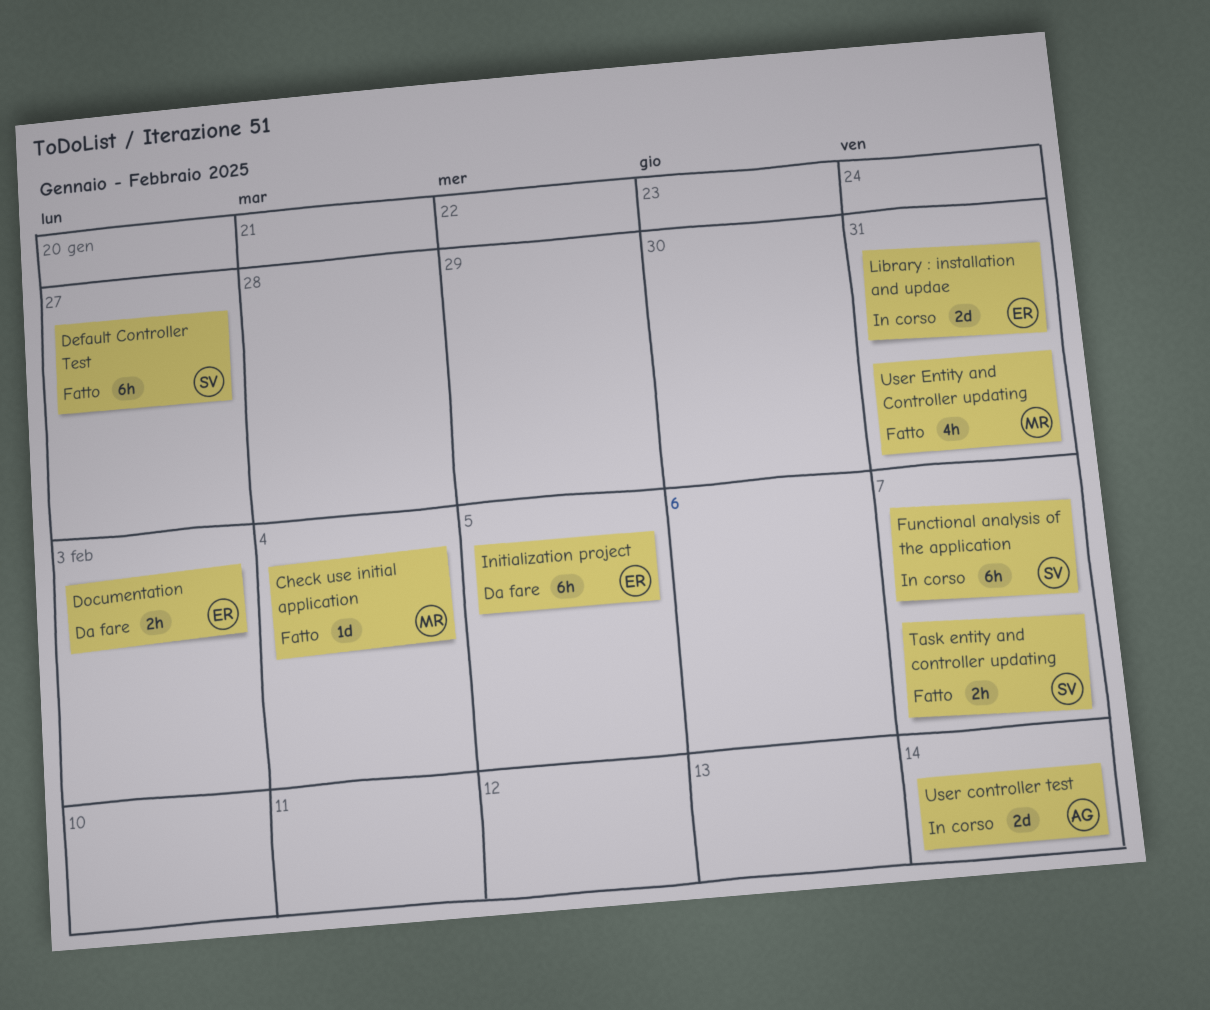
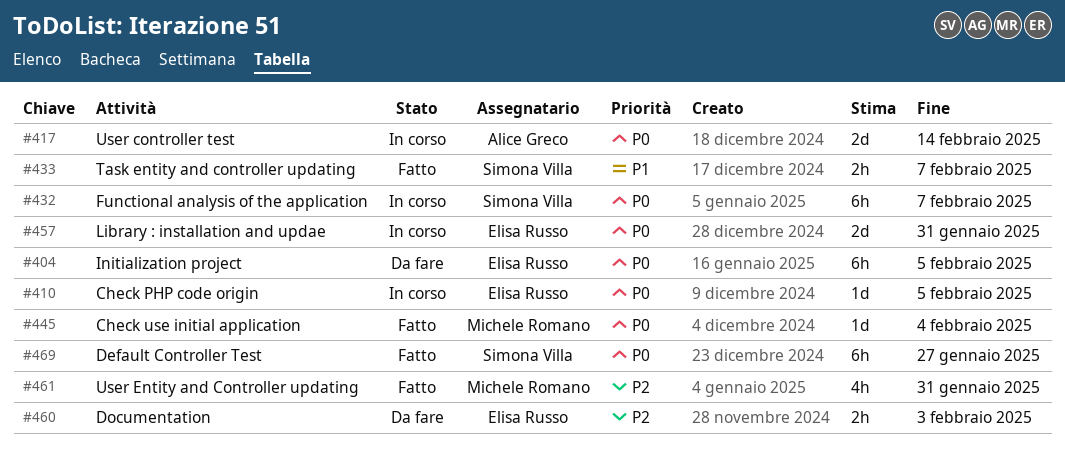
Check PHP code origin: none -> present

